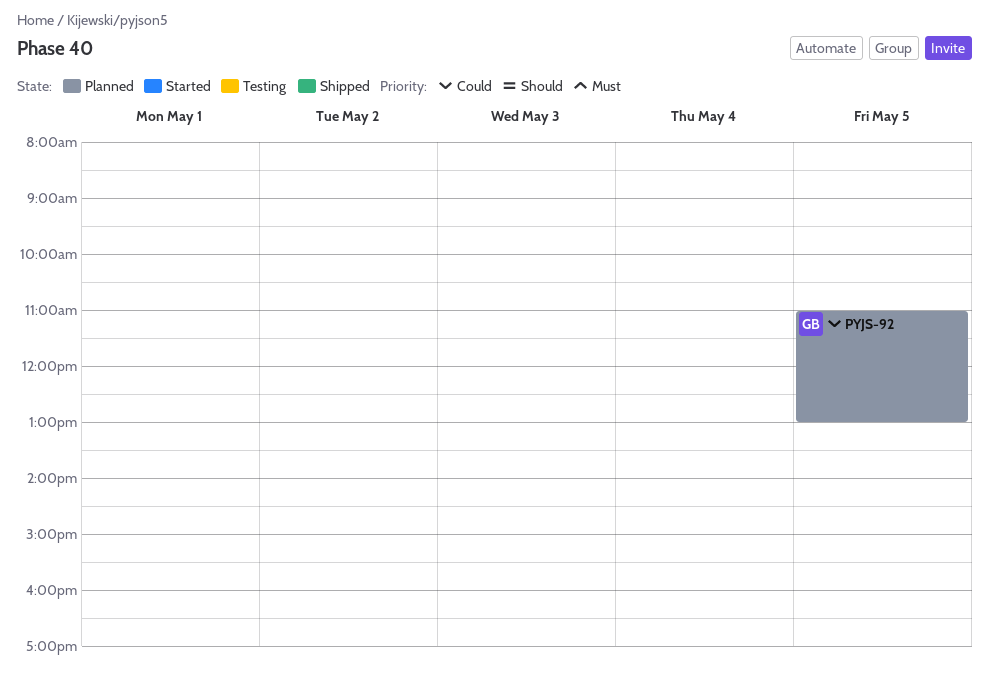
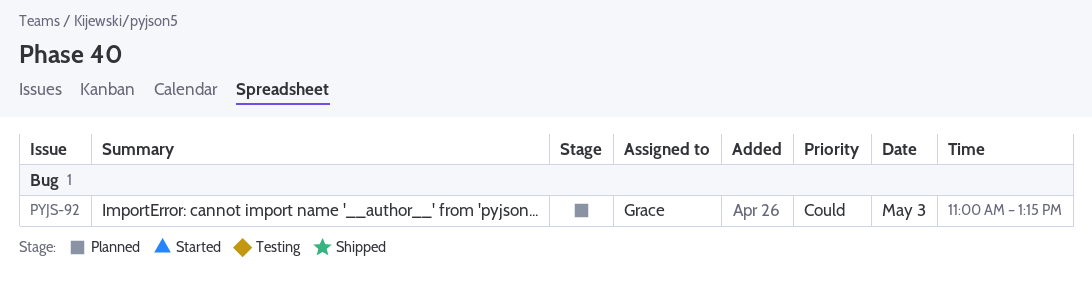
PYJS-92, day: May 5 -> May 3
PYJS-92, ends: 13:00 -> 13:15

